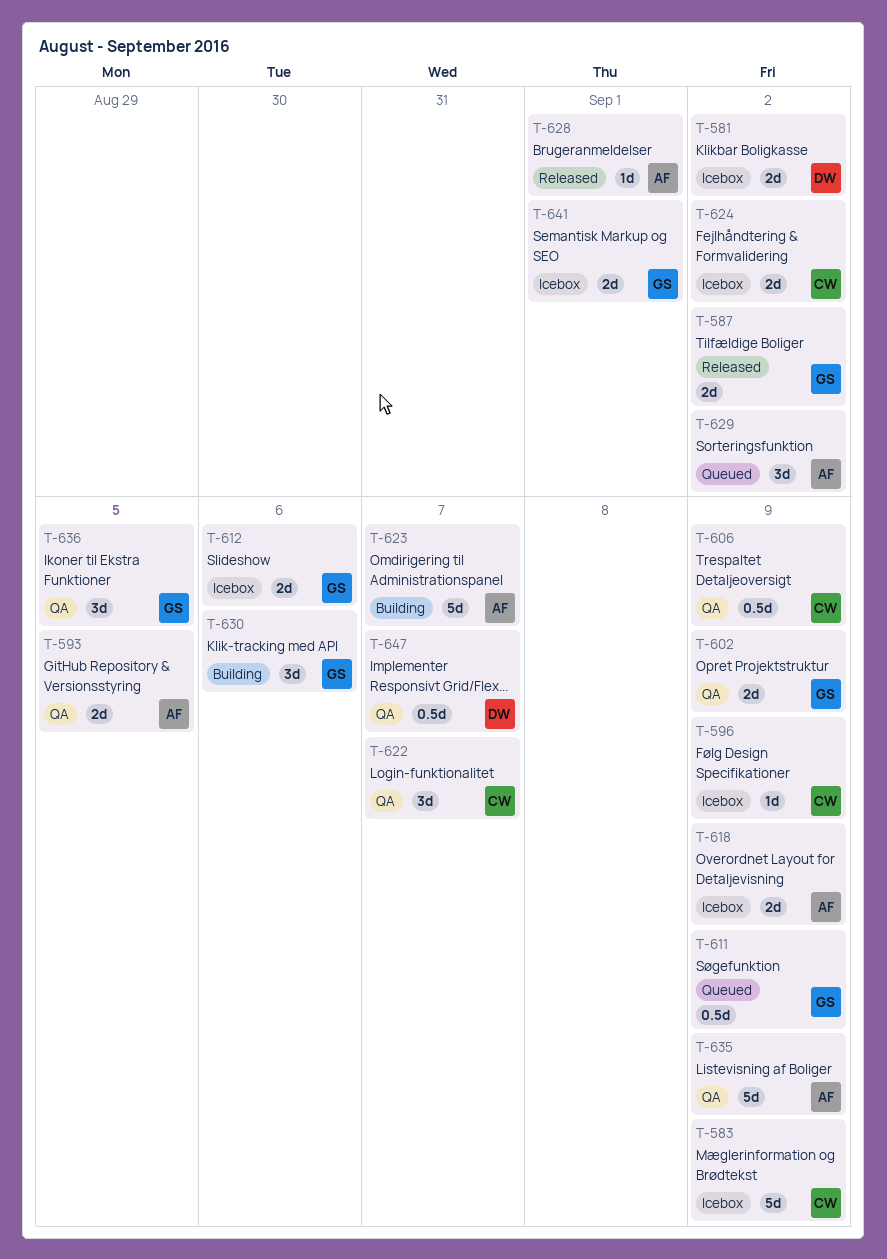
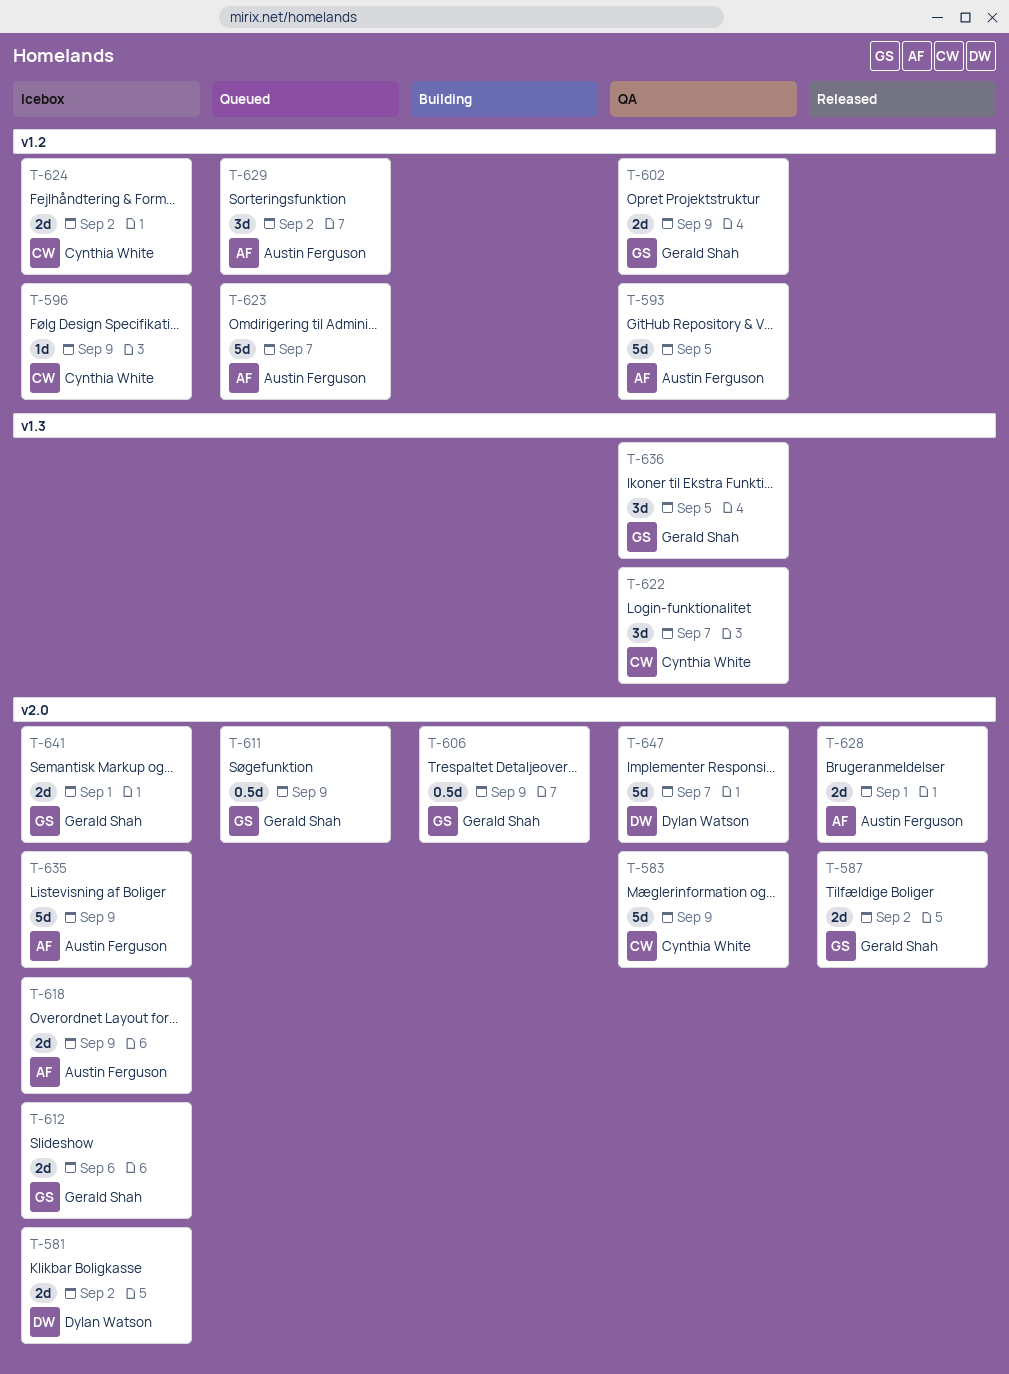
T-583, status: Icebox -> QA
T-593, estimate: 2d -> 5d
T-606, status: QA -> Building
T-606, owner: Cynthia White -> Gerald Shah
T-623, status: Building -> Queued
T-628, estimate: 1d -> 2d
T-630: present -> none
T-635, status: QA -> Icebox
T-647, estimate: 0.5d -> 5d

